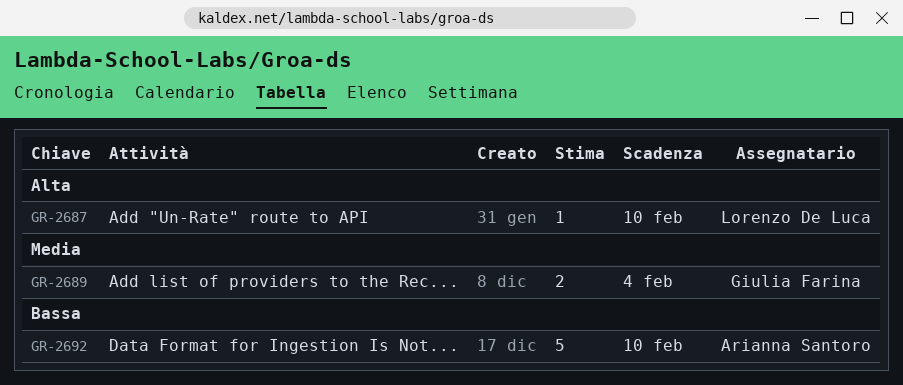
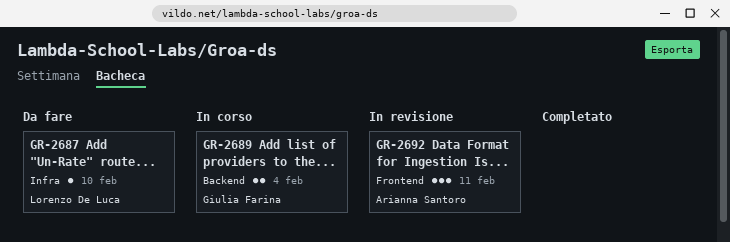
GR-2692, estimate: 5 -> 3
GR-2692, due: Feb 10 -> Feb 11

